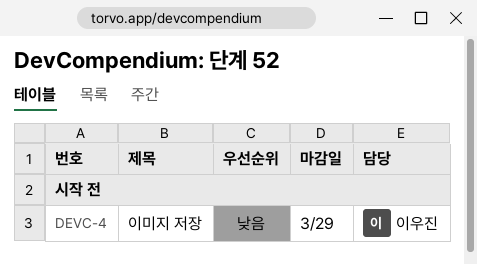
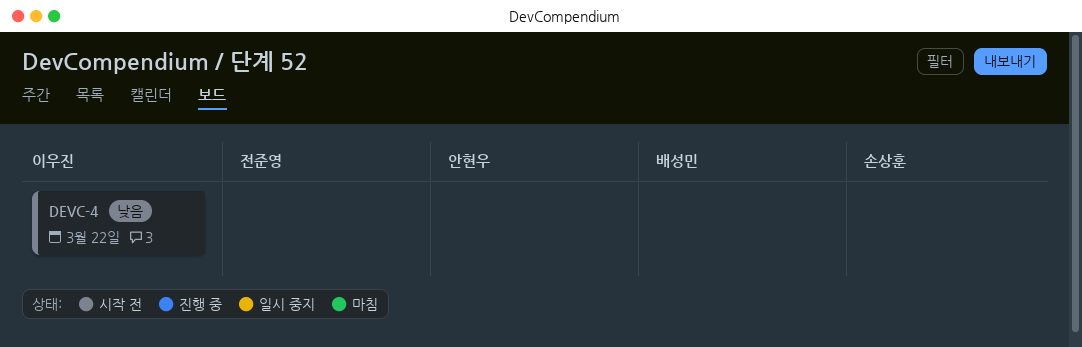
DEVC-4, due: Mar 29 -> Mar 22

